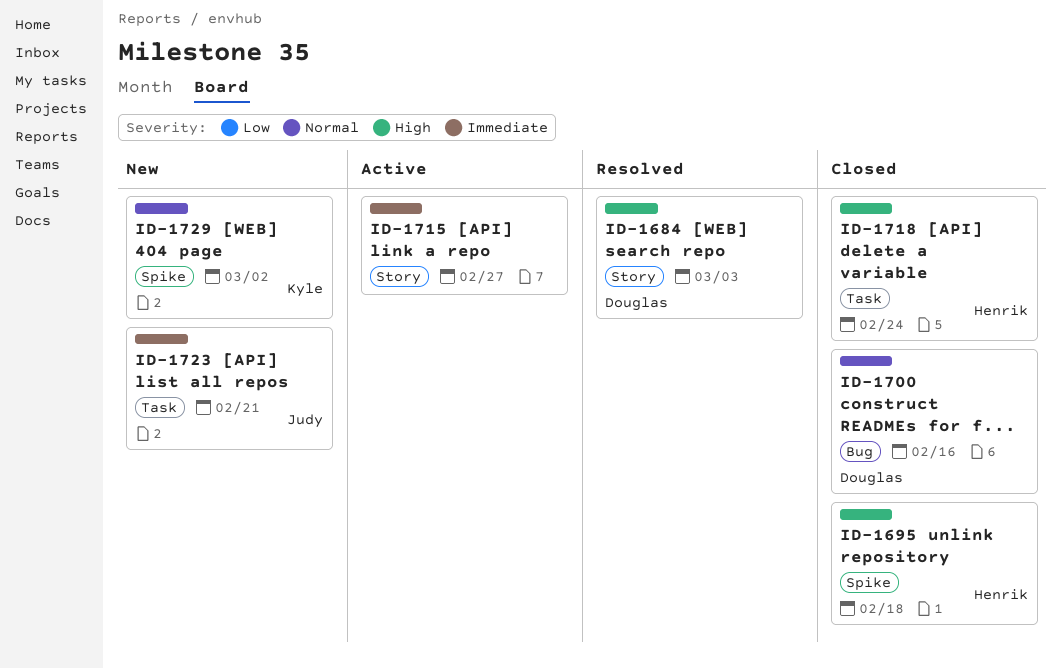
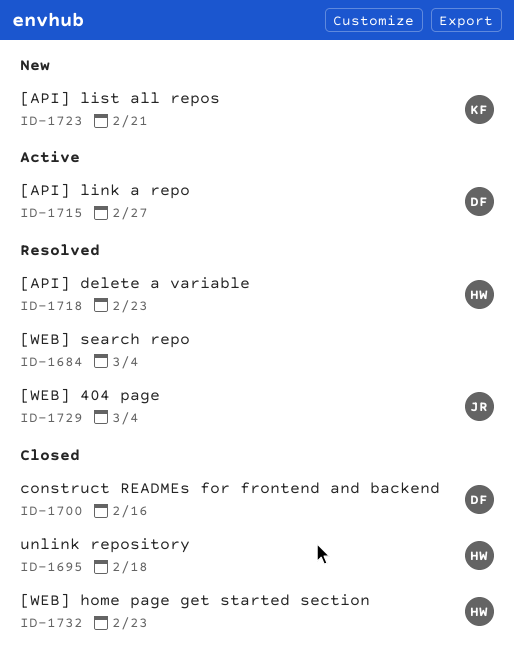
ID-1684, owner: Douglas -> none
ID-1684, due: Mar 3 -> Mar 4
ID-1715, owner: none -> Douglas
ID-1718, status: Closed -> Resolved
ID-1718, due: Feb 24 -> Feb 23
ID-1723, owner: Judy -> Kyle
ID-1729, status: New -> Resolved
ID-1729, owner: Kyle -> Judy
ID-1729, due: Mar 2 -> Mar 4
ID-1732: none -> present

